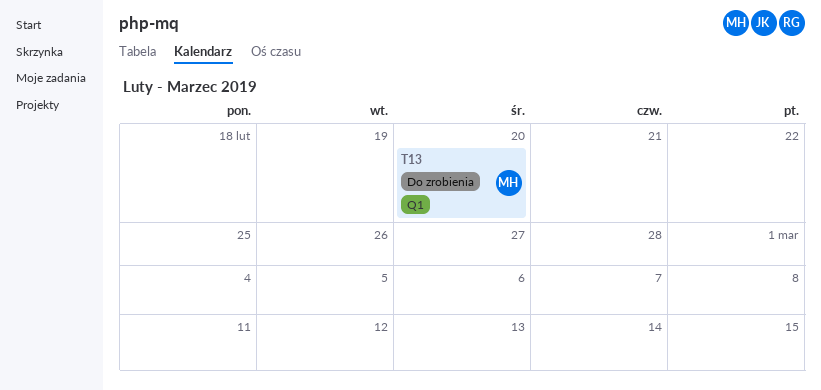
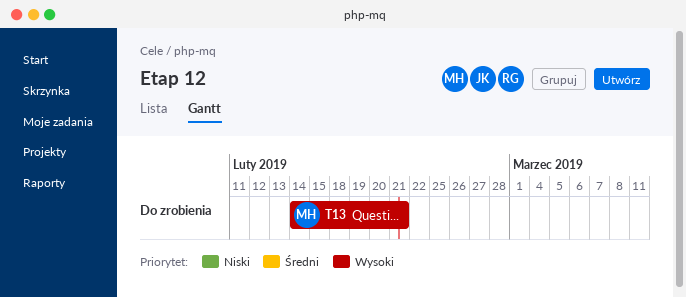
T13, due: Feb 20 -> Feb 21

